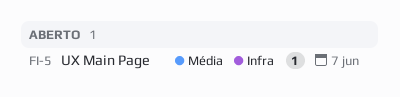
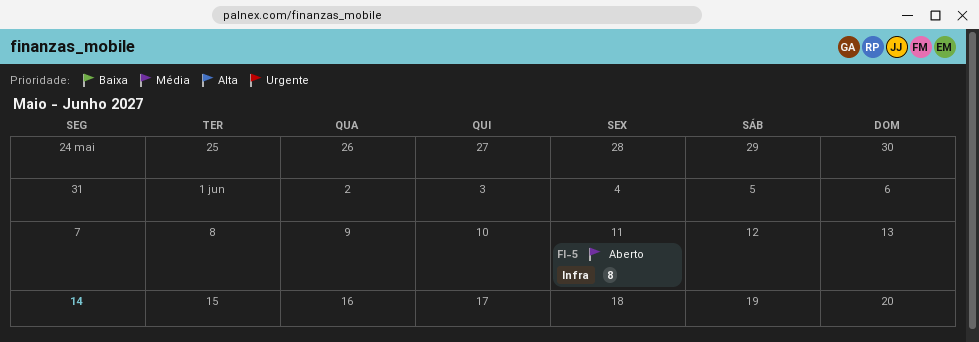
FI-5, estimate: 1 -> 8
FI-5, due: Jun 7 -> Jun 11

